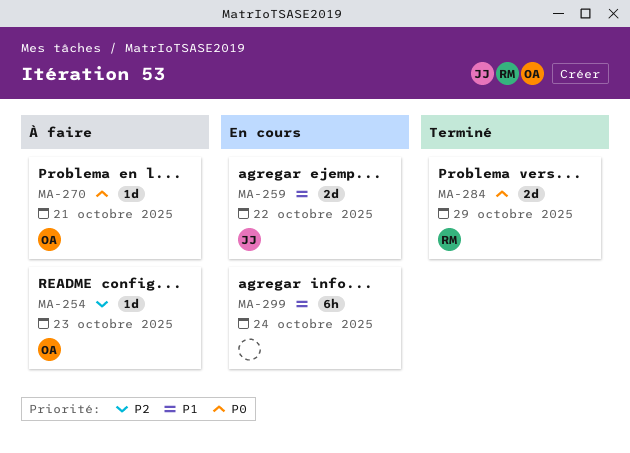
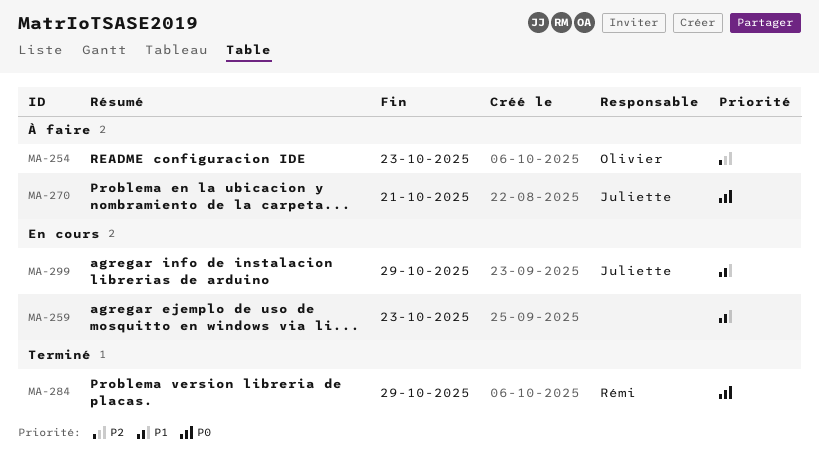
MA-259, owner: Juliette -> none
MA-259, due: Oct 22 -> Oct 23
MA-270, owner: Olivier -> Juliette
MA-299, owner: none -> Juliette
MA-299, due: Oct 24 -> Oct 29

